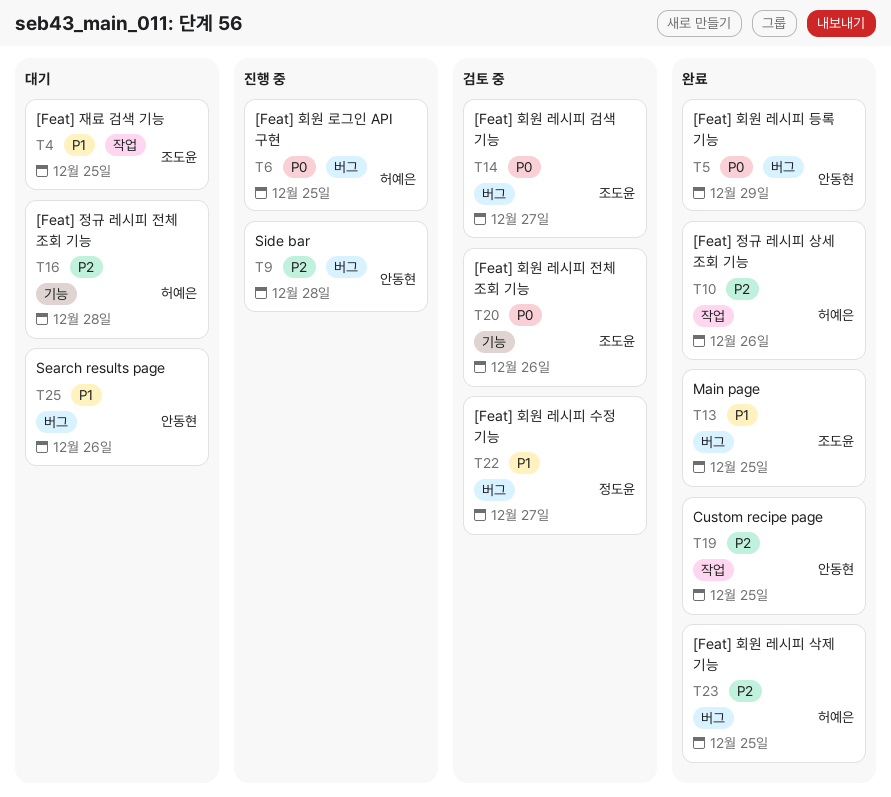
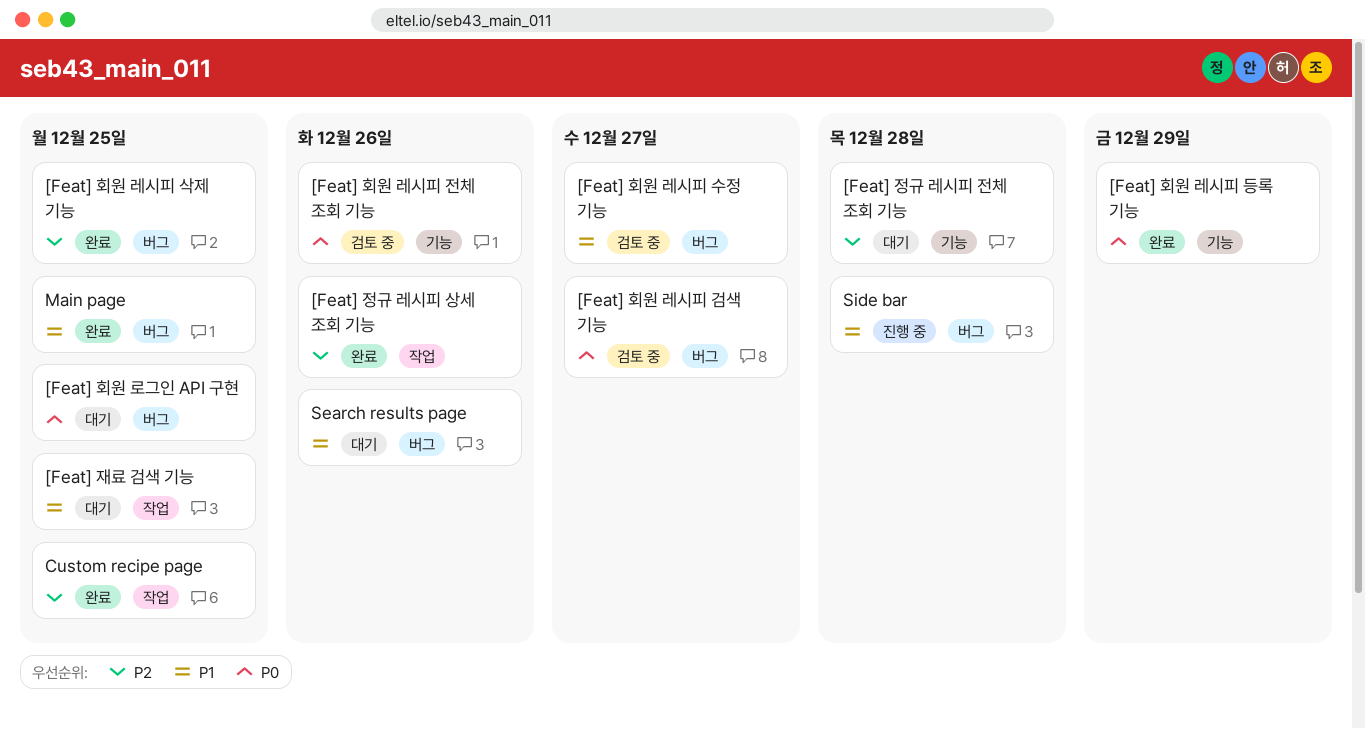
[Feat] 회원 레시피 등록 기능, label: 버그 -> 기능
[Feat] 회원 로그인 API 구현, status: 진행 중 -> 대기
Side bar, priority: P2 -> P1

